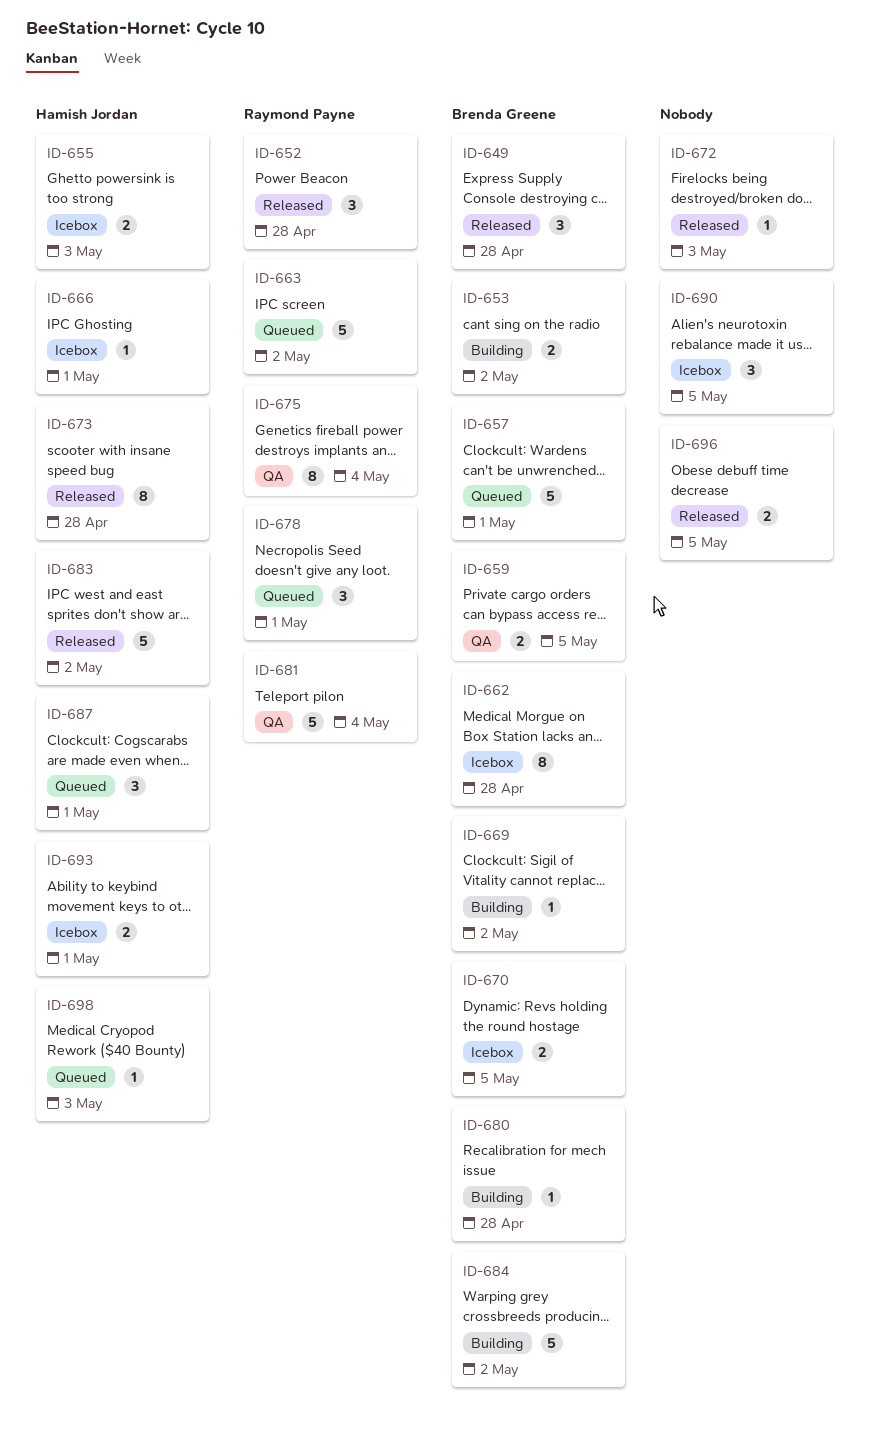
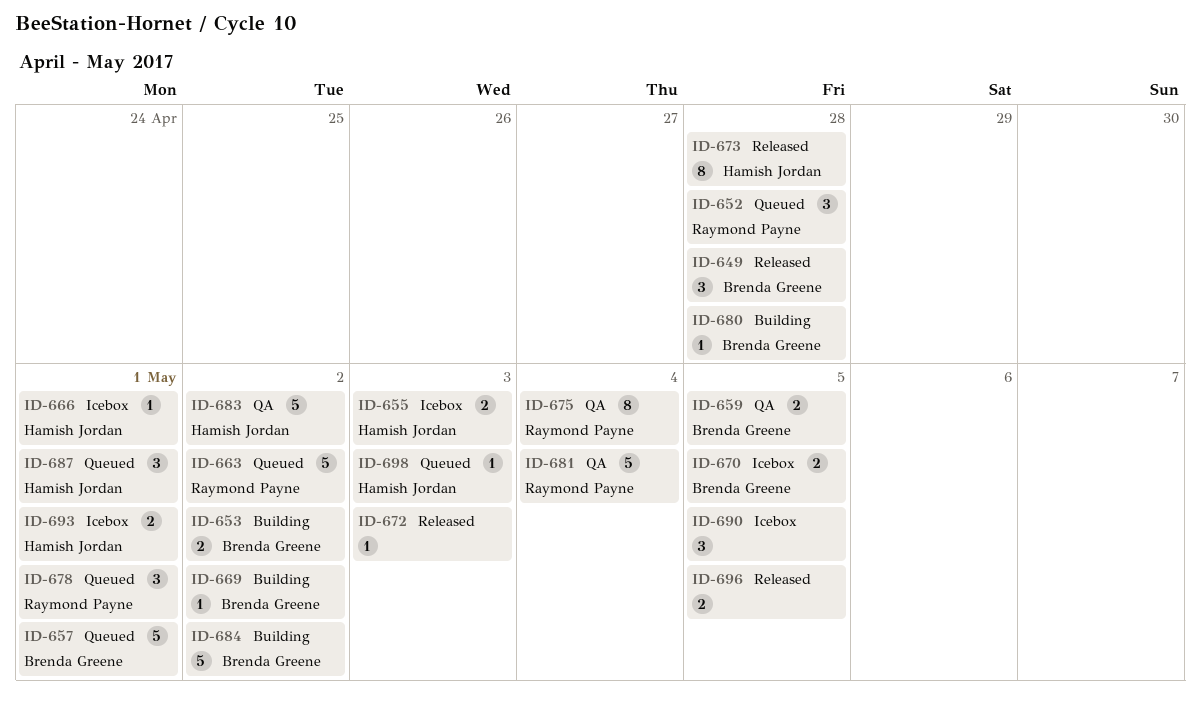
ID-652, status: Released -> Queued
ID-662: present -> none
ID-683, status: Released -> QA

